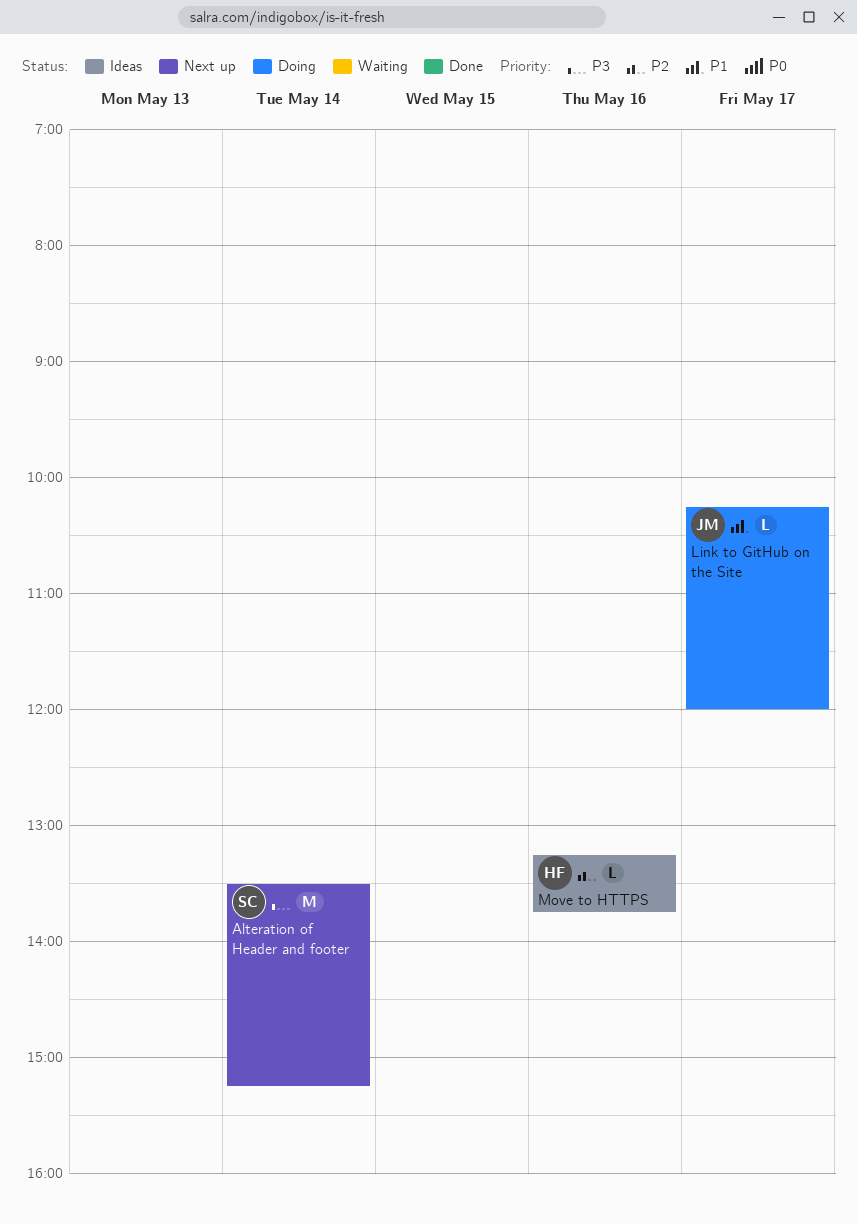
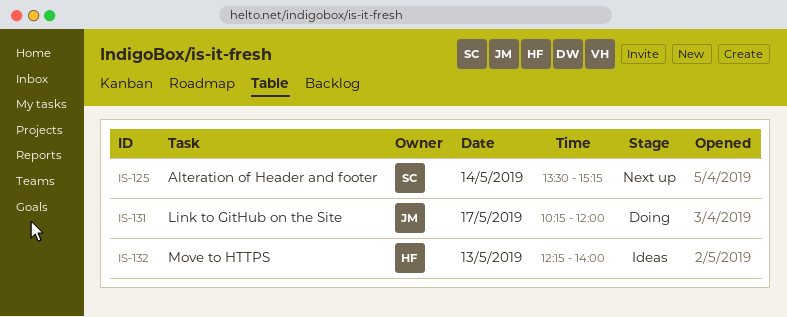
Move to HTTPS, day: May 16 -> May 13
Move to HTTPS, begins: 13:15 -> 12:15
Move to HTTPS, ends: 13:45 -> 14:00

